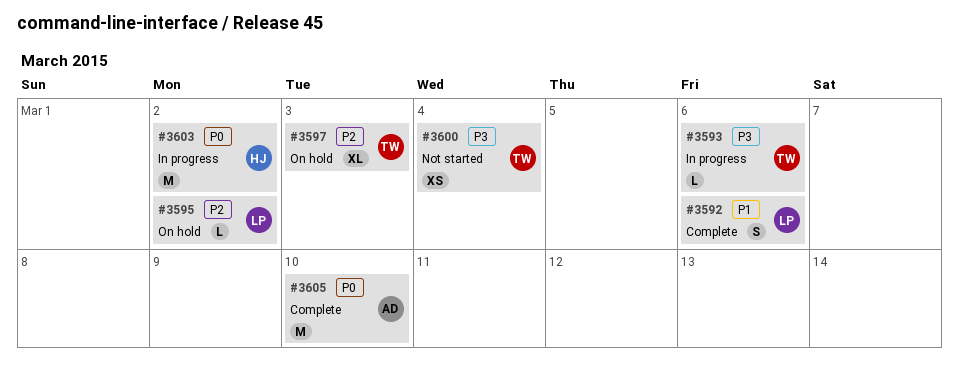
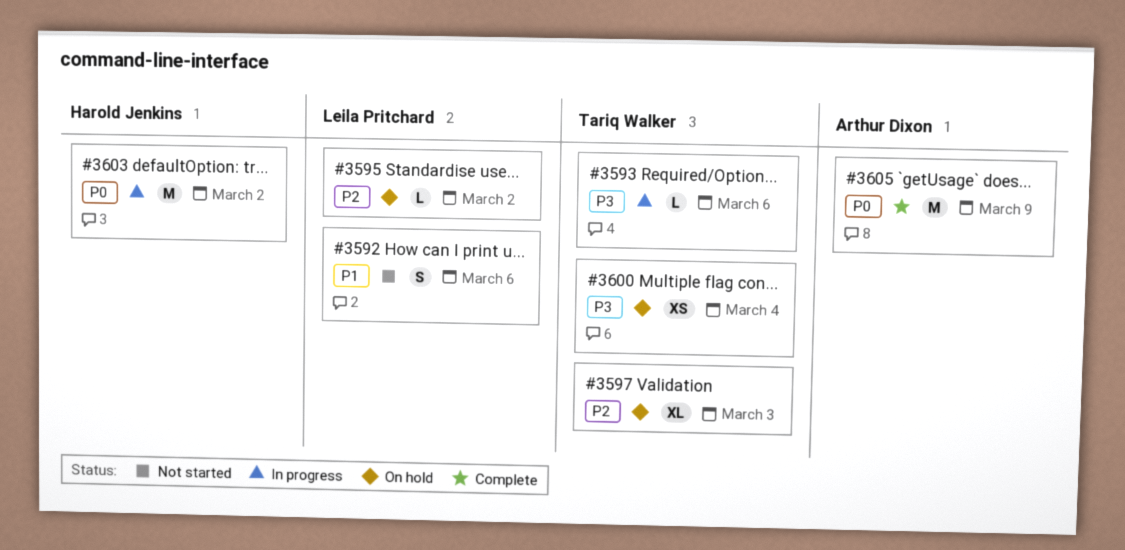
#3592, status: Complete -> Not started
#3600, status: Not started -> On hold
#3605, due: Mar 10 -> Mar 9

